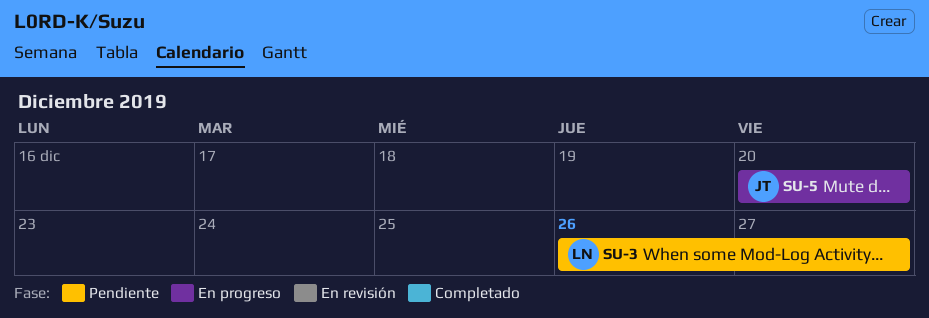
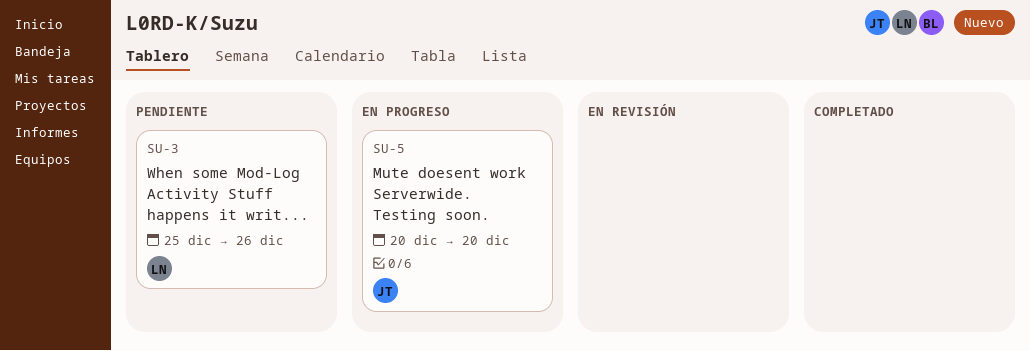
SU-3, start: Dec 26 -> Dec 25
SU-3, due: Dec 27 -> Dec 26

